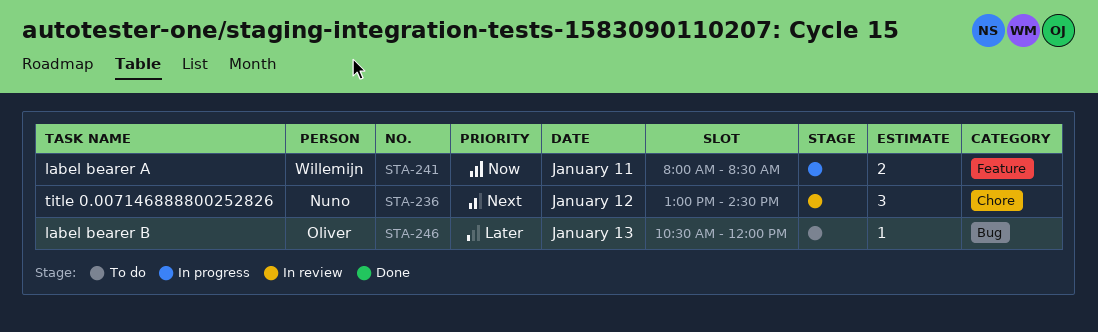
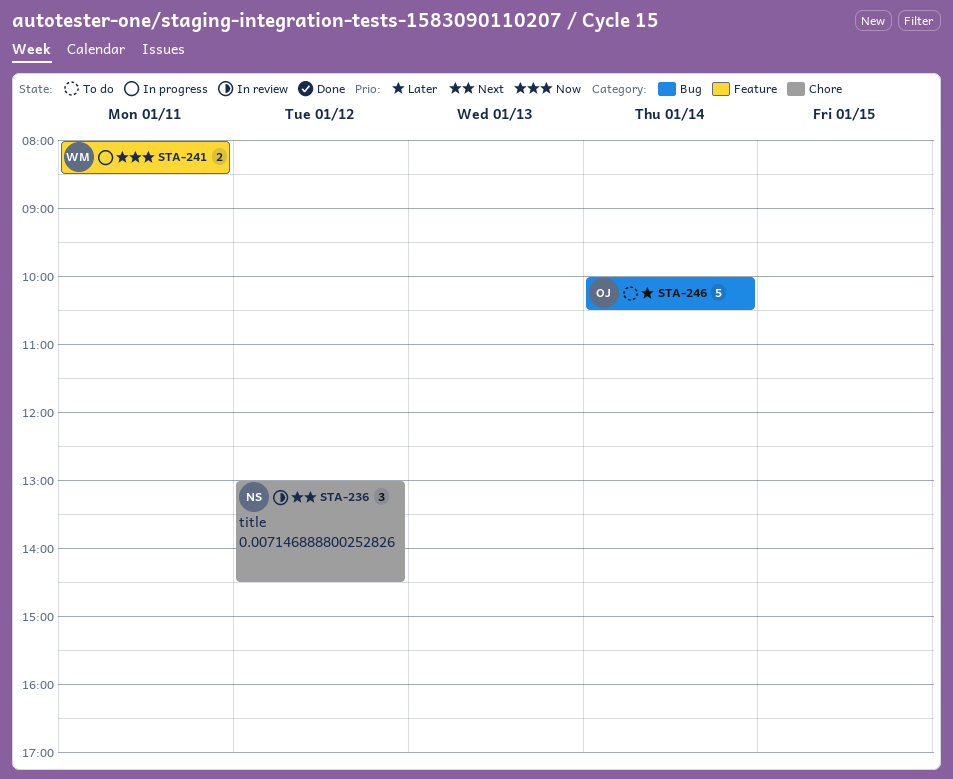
STA-246, estimate: 1 -> 5
STA-246, day: Jan 13 -> Jan 14
STA-246, begins: 10:30 -> 10:00
STA-246, ends: 12:00 -> 10:30

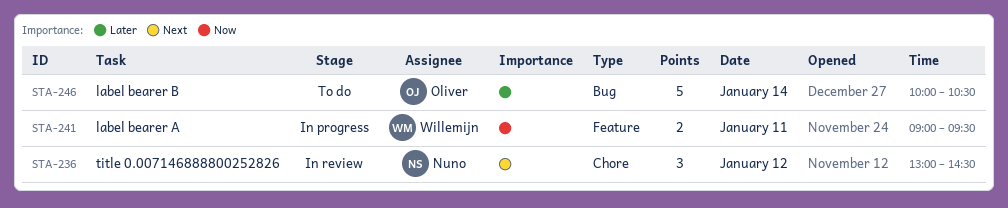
STA-241, begins: 08:00 -> 09:00
STA-241, ends: 08:30 -> 09:30

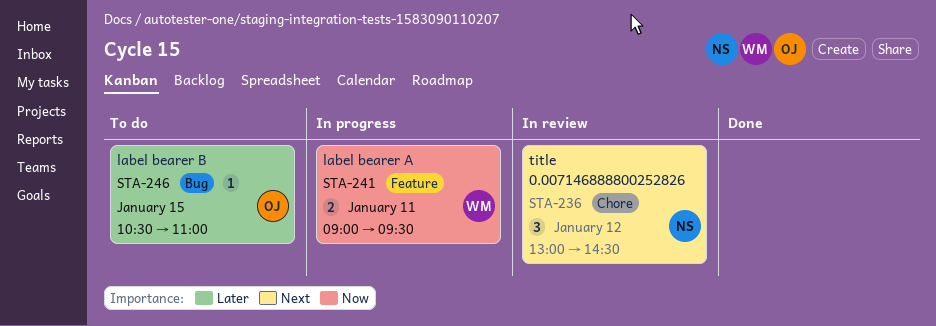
STA-246, estimate: 5 -> 1
STA-246, day: Jan 14 -> Jan 15
STA-246, begins: 10:00 -> 10:30
STA-246, ends: 10:30 -> 11:00

